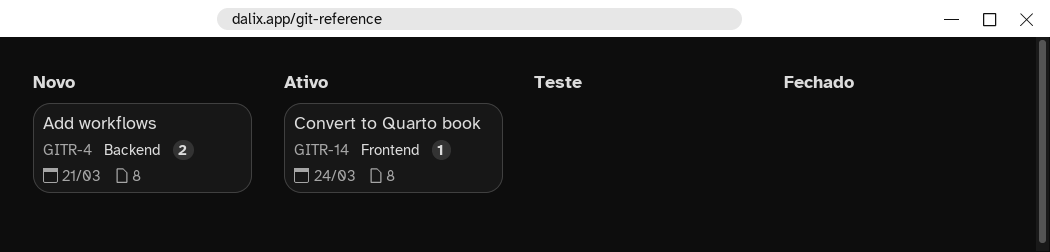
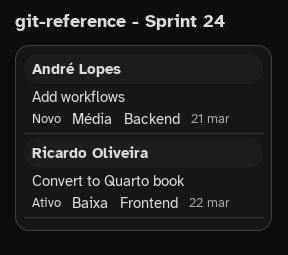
Convert to Quarto book, due: Mar 24 -> Mar 22

